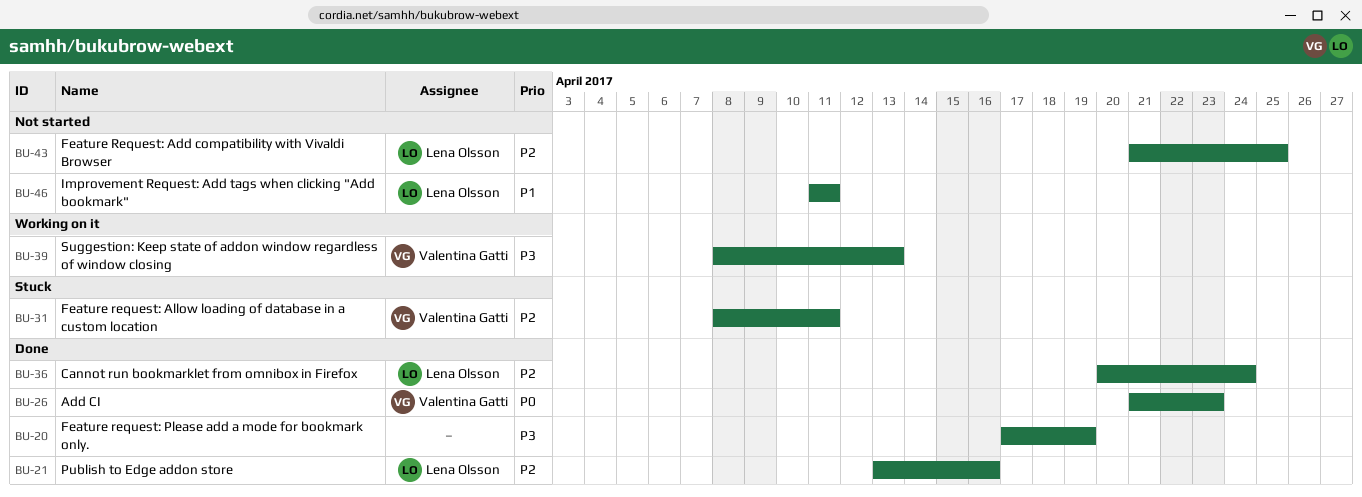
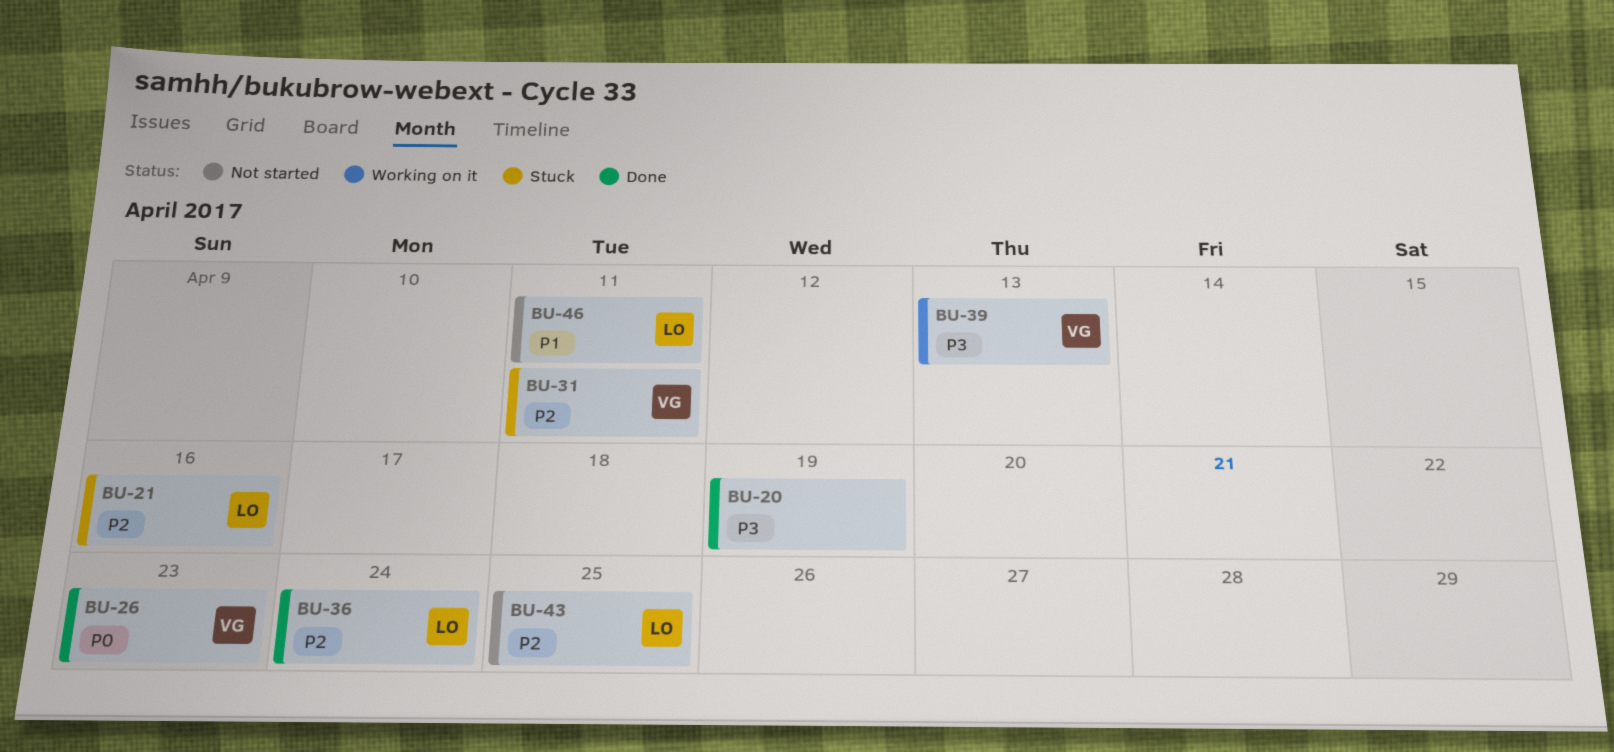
BU-21, status: Done -> Stuck

